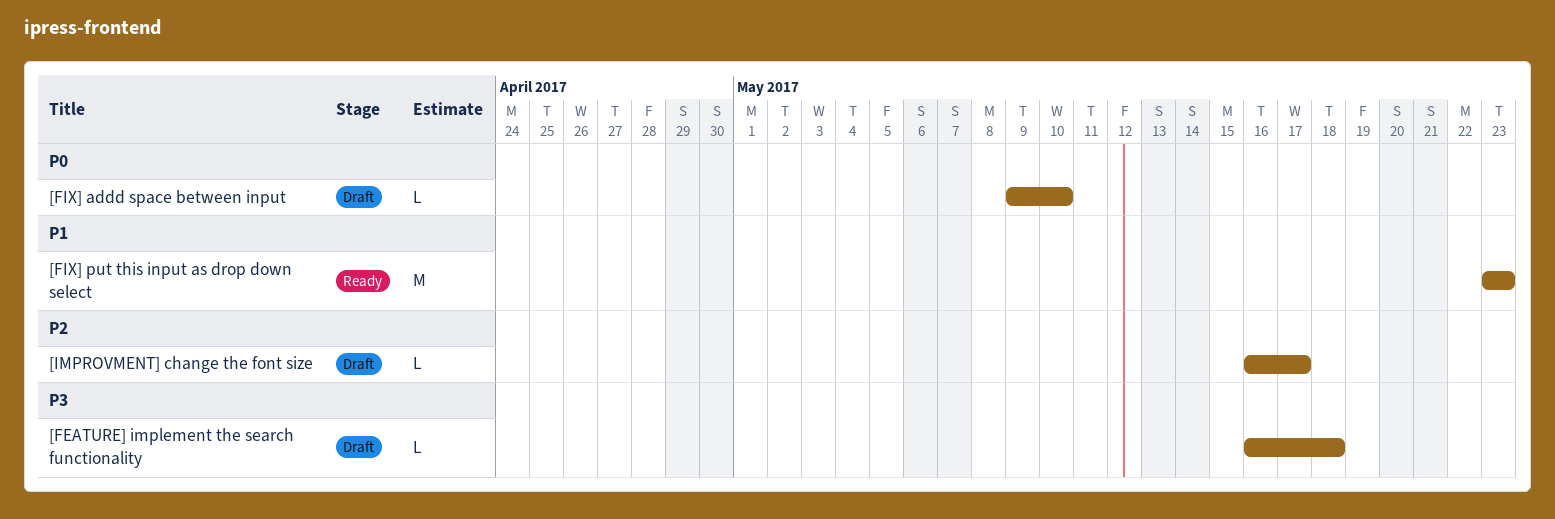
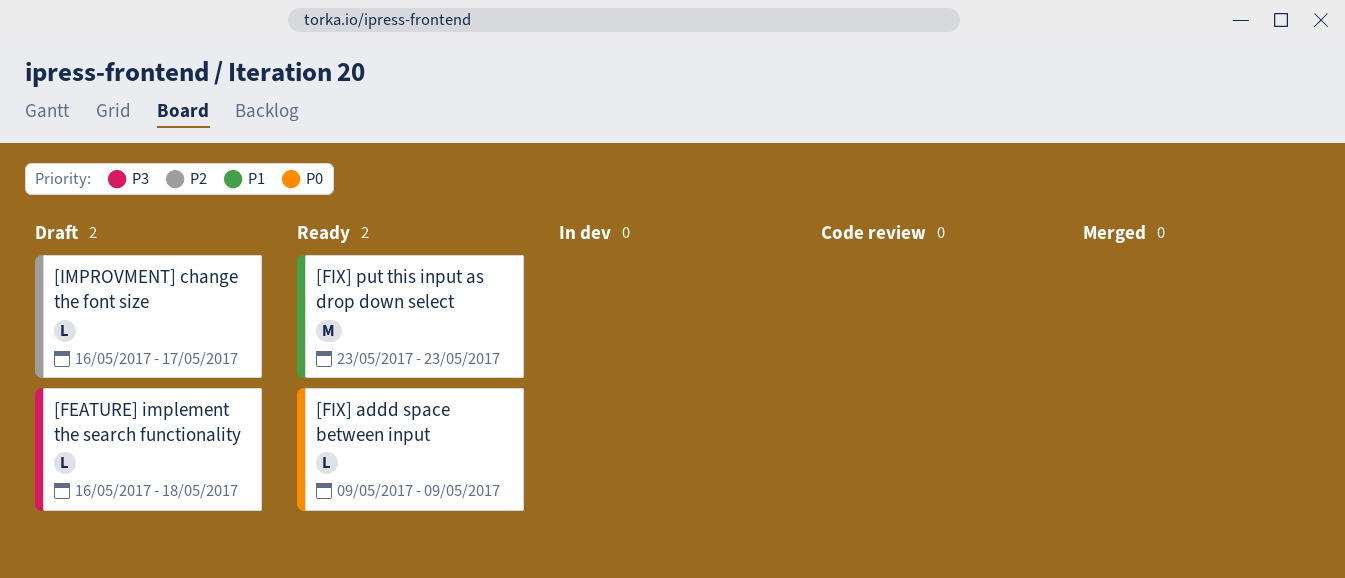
[FIX] addd space between input, status: Draft -> Ready
[FIX] addd space between input, due: May 10 -> May 9

